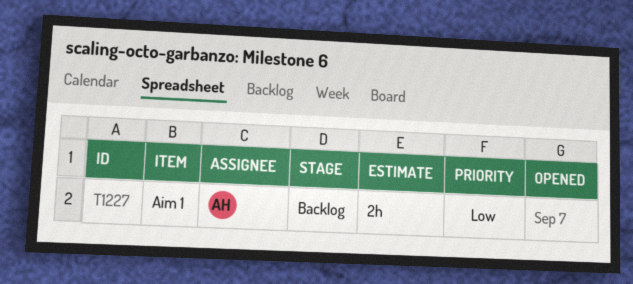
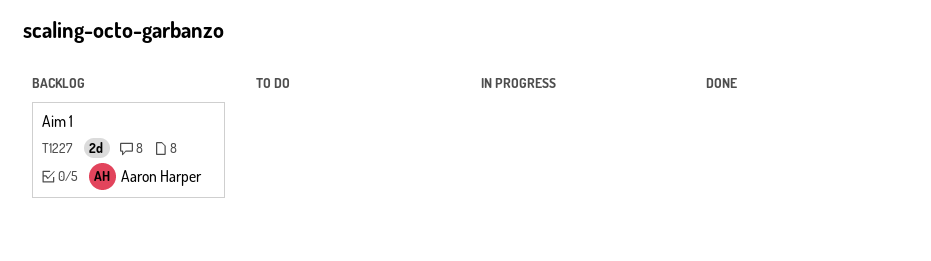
T1227, estimate: 2h -> 2d

